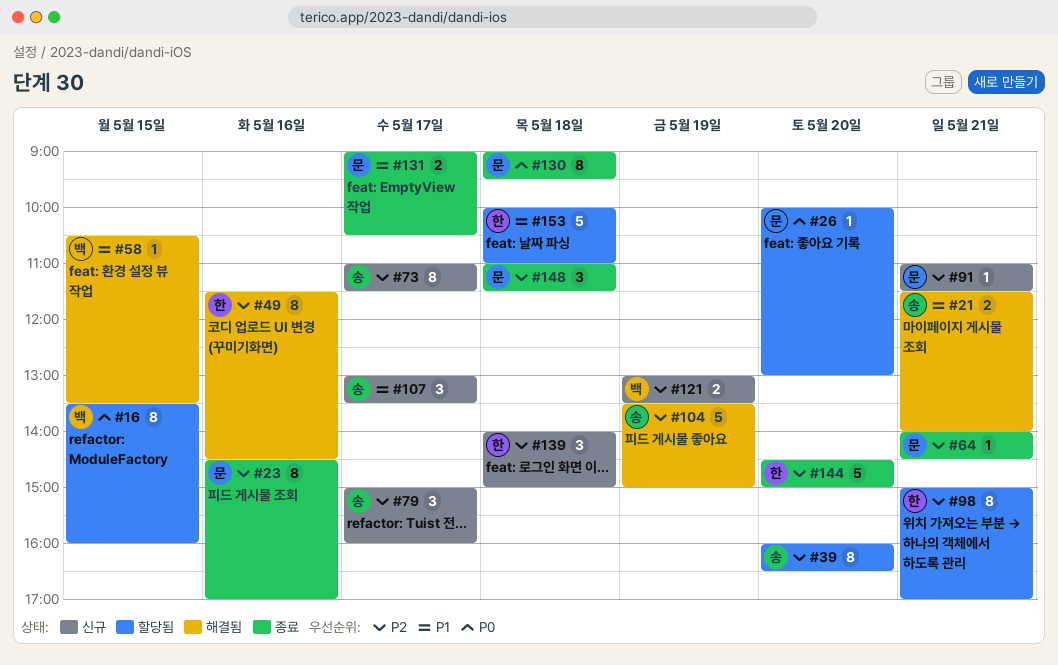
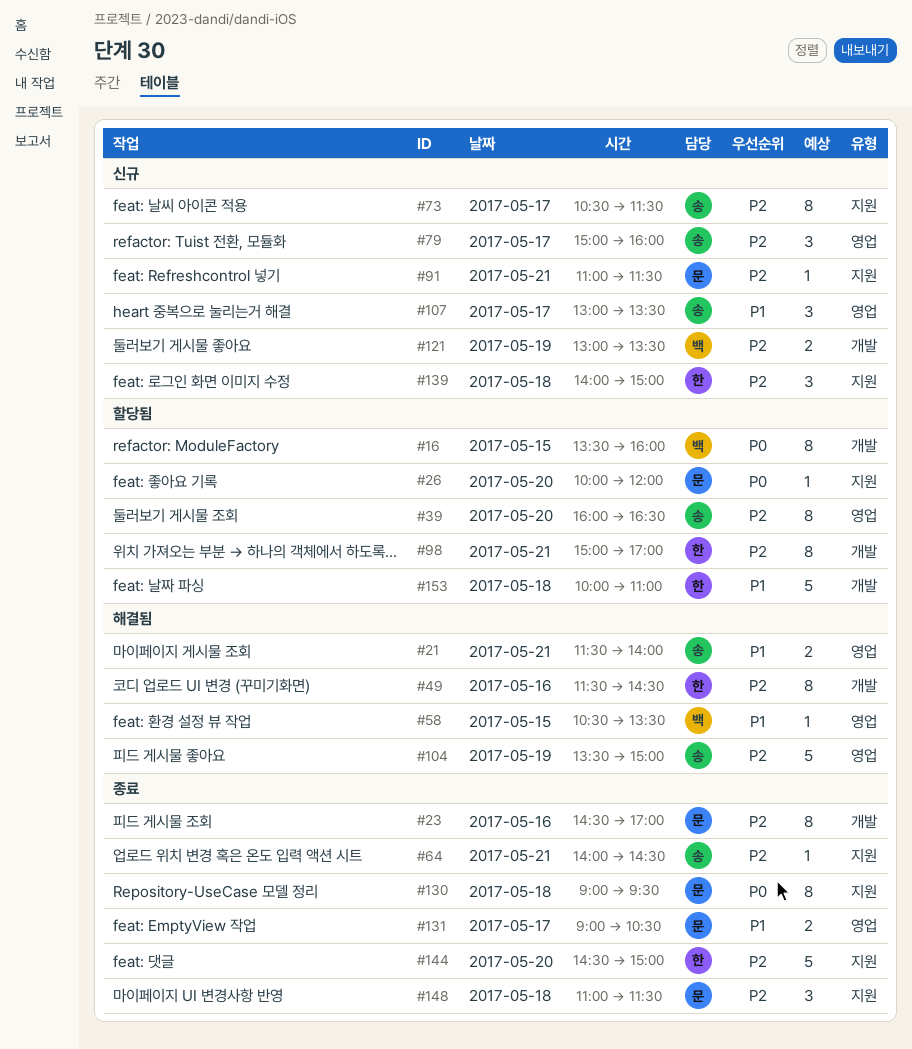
#26, ends: 13:00 -> 12:00
#64, owner: 문 -> 송
#73, begins: 11:00 -> 10:30

